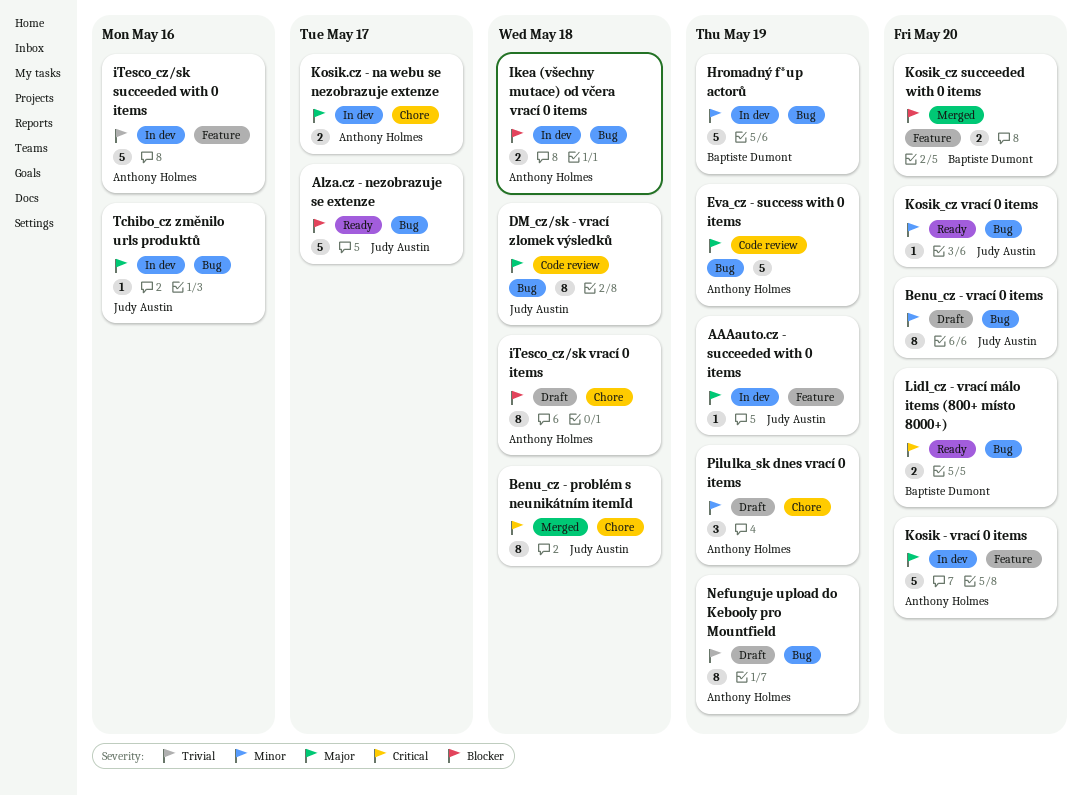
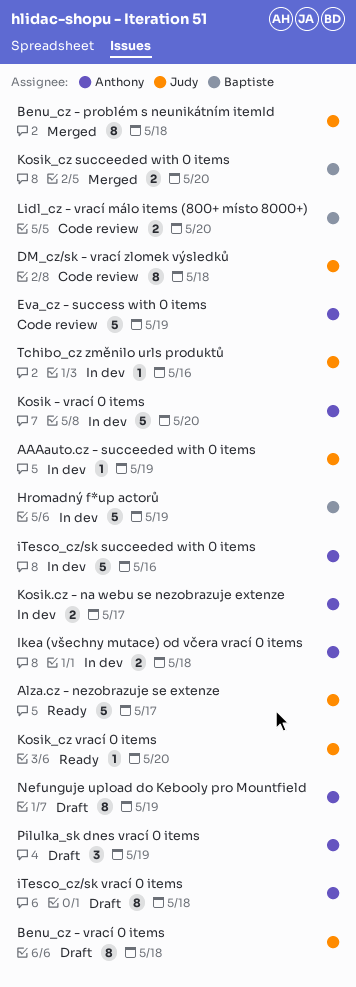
Benu_cz - vrací 0 items, due: May 20 -> May 18
Lidl_cz - vrací málo items (800+ místo 8000+), status: Ready -> Code review

